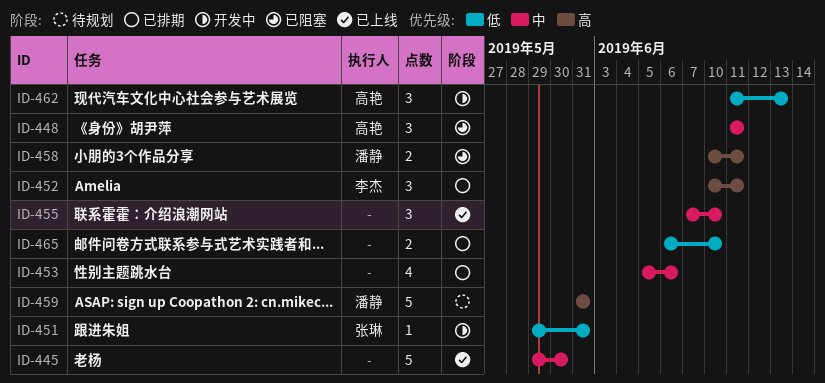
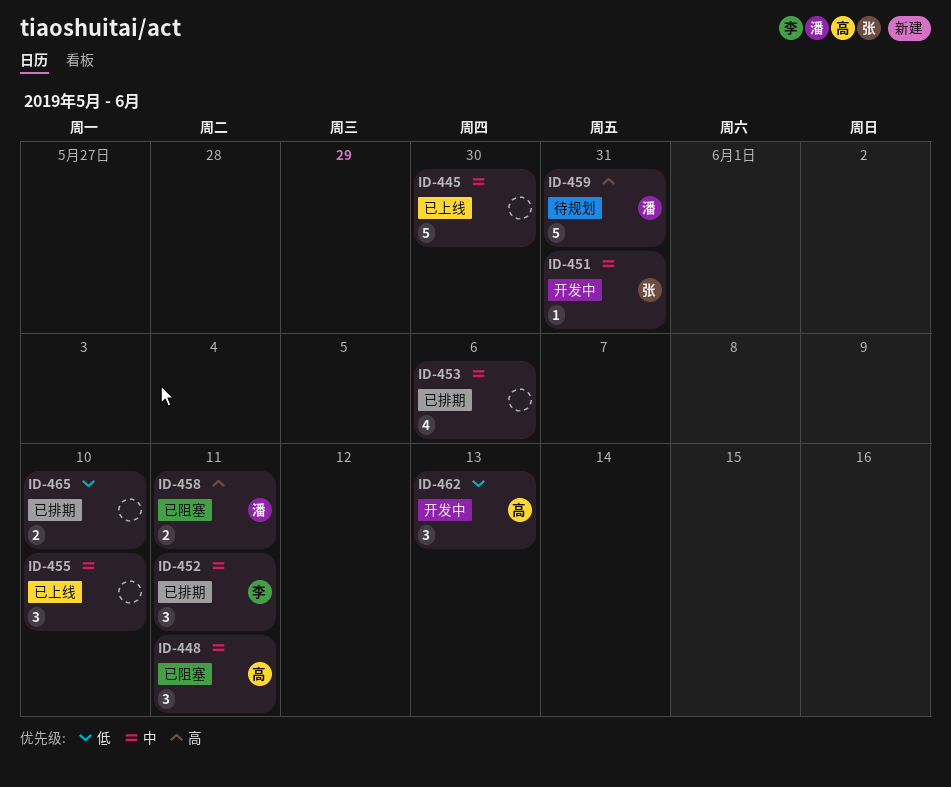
ID-451, priority: 低 -> 中
ID-452, priority: 高 -> 中

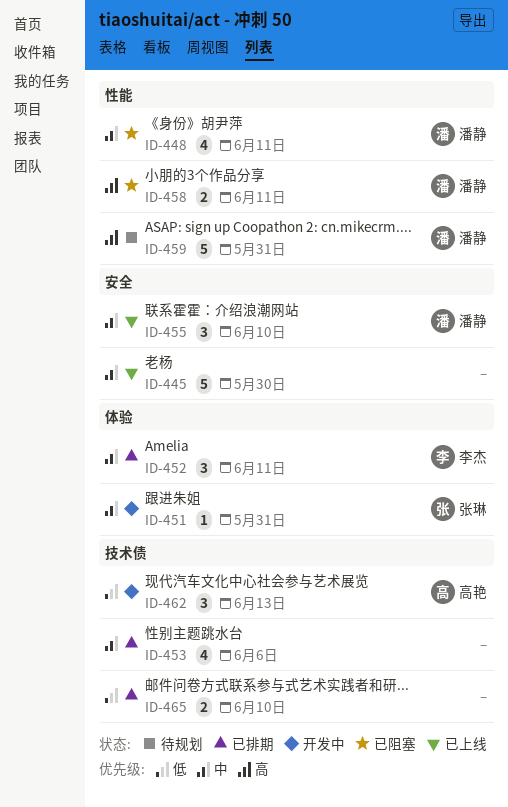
ID-448, owner: 高艳 -> 潘静
ID-448, estimate: 3 -> 4
ID-455, owner: none -> 潘静

